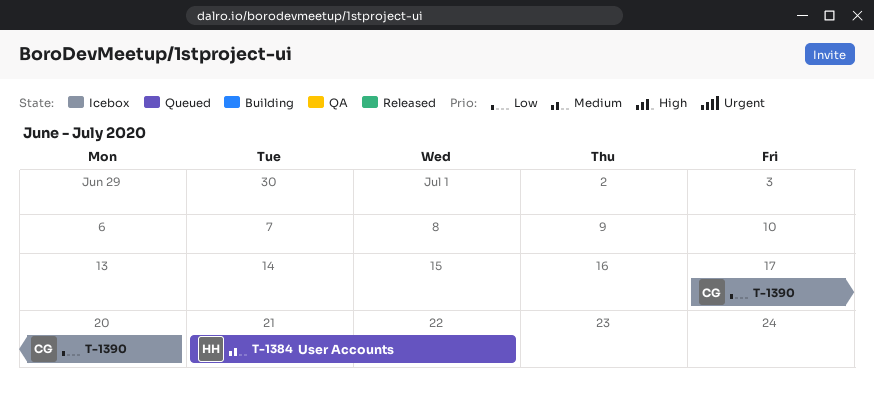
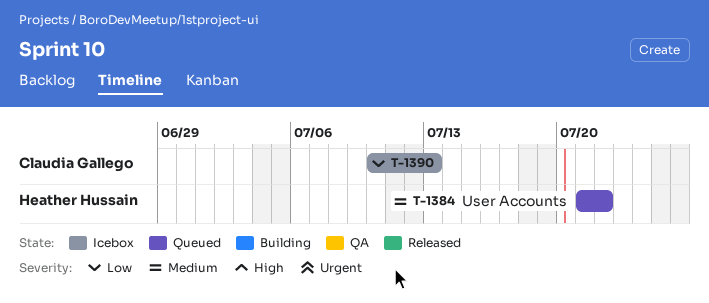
T-1390, start: Jul 17 -> Jul 10
T-1390, due: Jul 20 -> Jul 13

